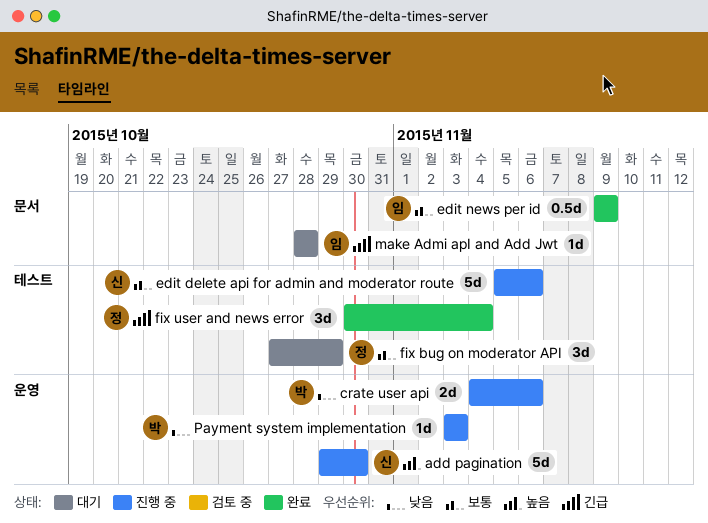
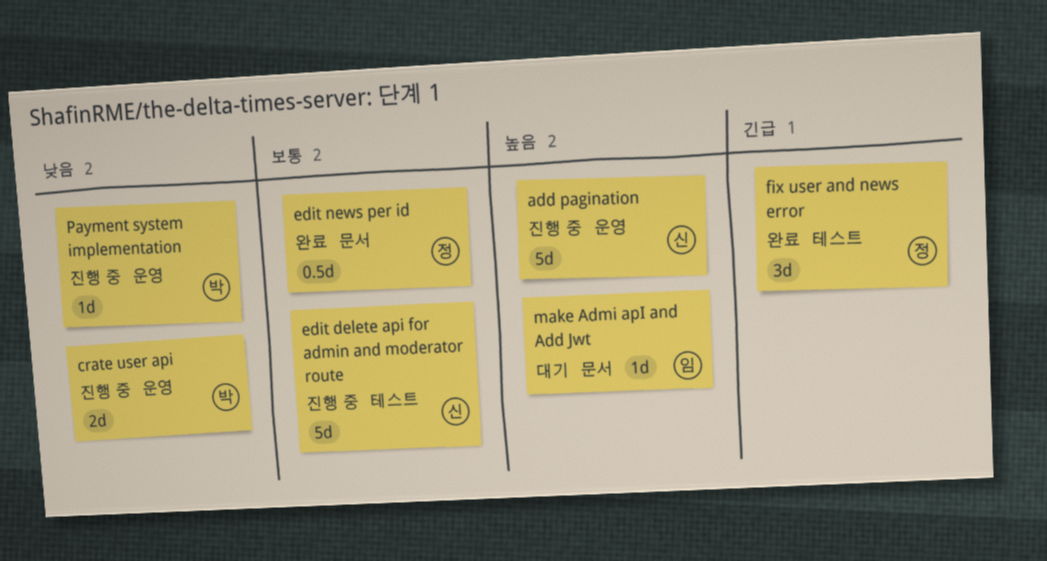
edit news per id, owner: 임 -> 정
fix bug on moderator API: present -> none
make Admi apI and Add Jwt, priority: 긴급 -> 높음

